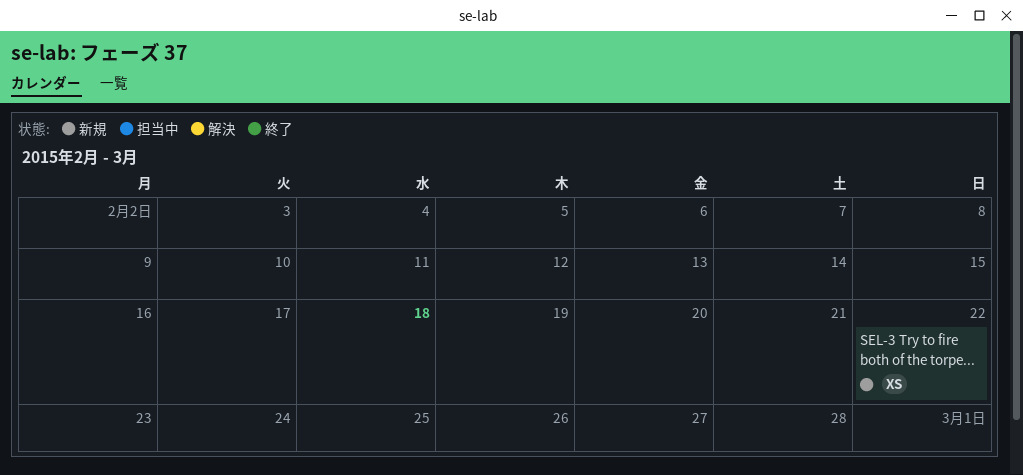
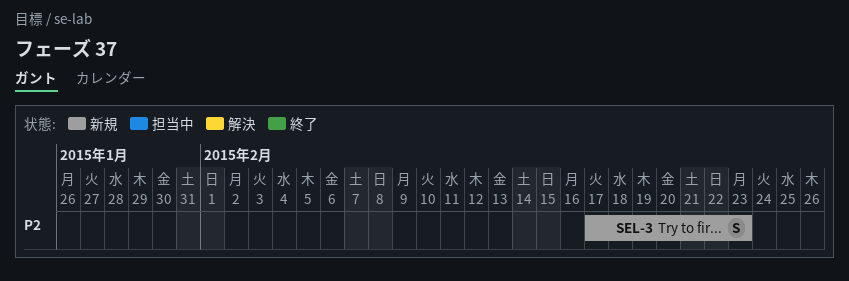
SEL-3, estimate: XS -> S
SEL-3, due: Feb 22 -> Feb 23

